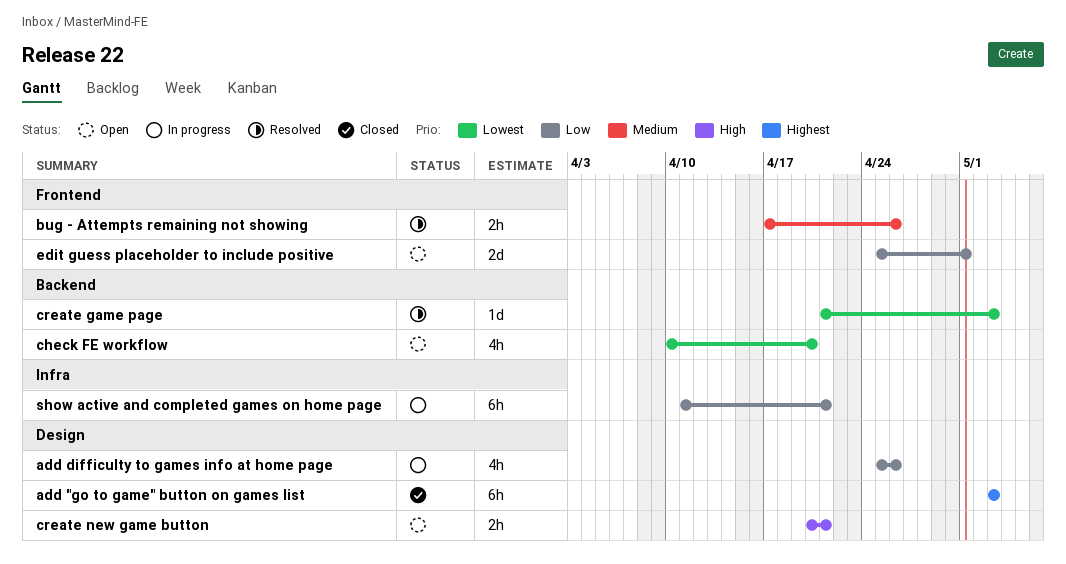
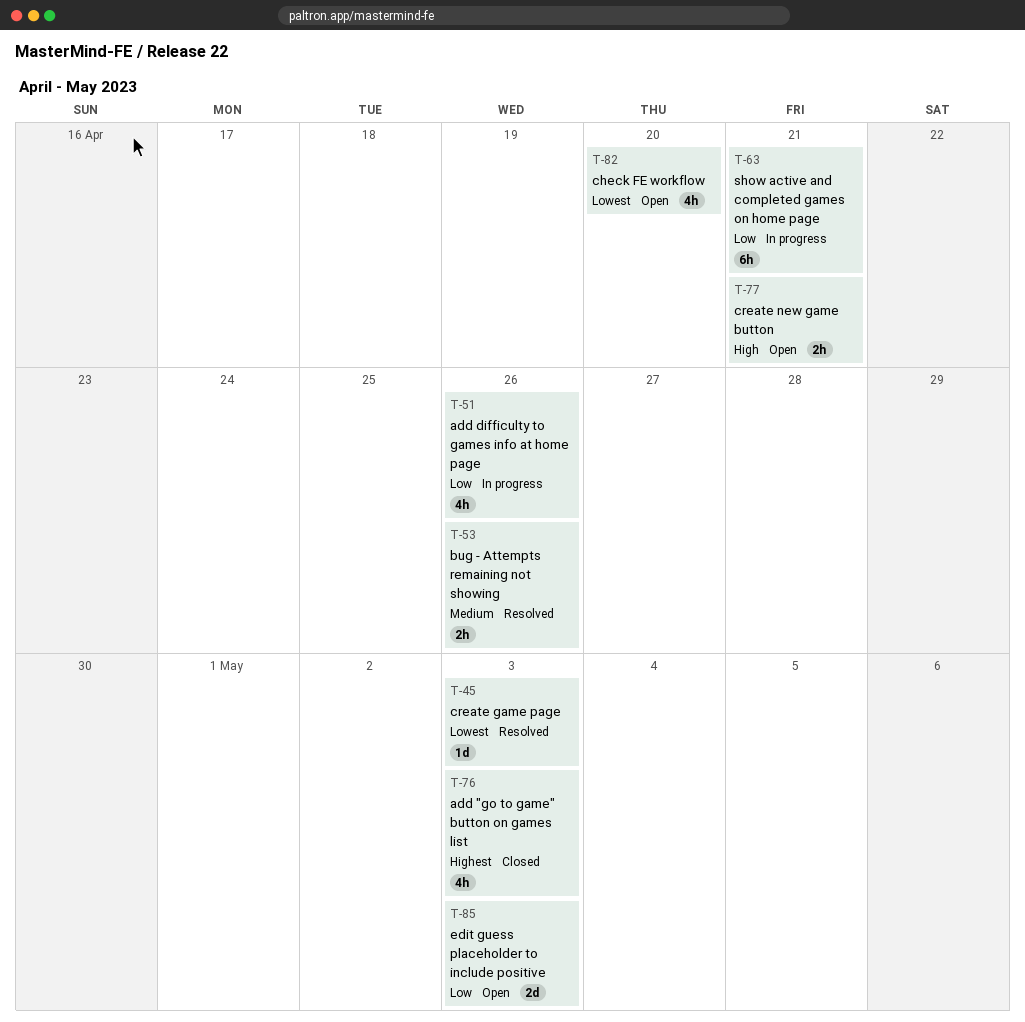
add "go to game" button on games list, estimate: 6h -> 4h
edit guess placeholder to include positive, due: May 1 -> May 3

